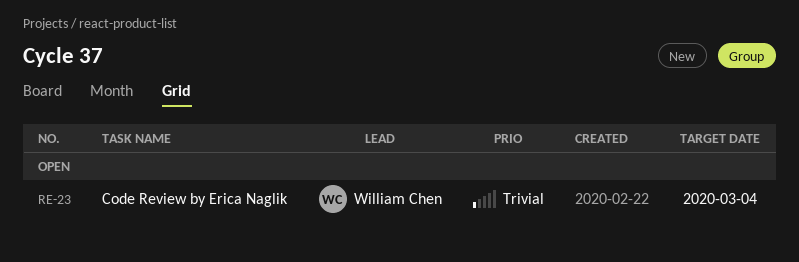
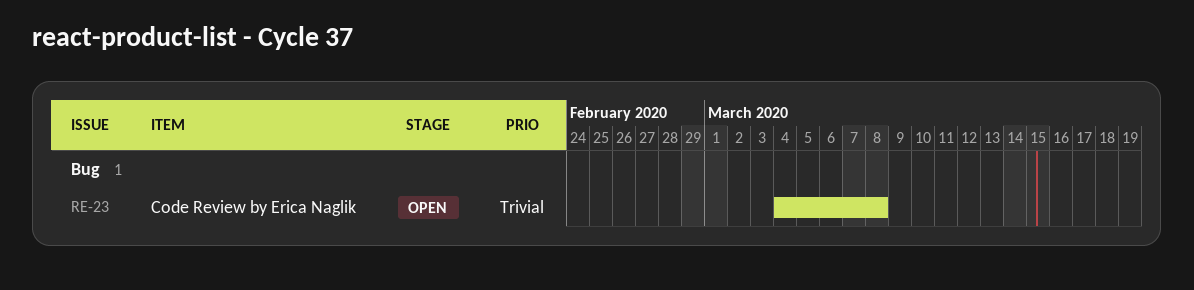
RE-23, due: Mar 4 -> Mar 8

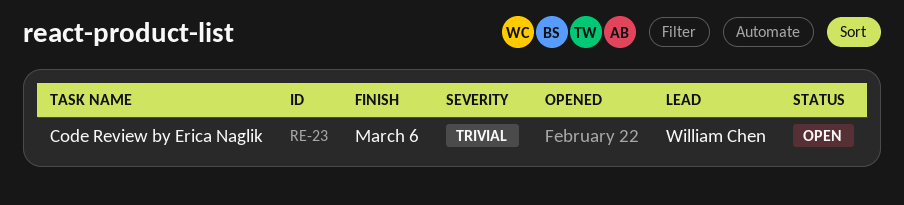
RE-23, due: Mar 8 -> Mar 6

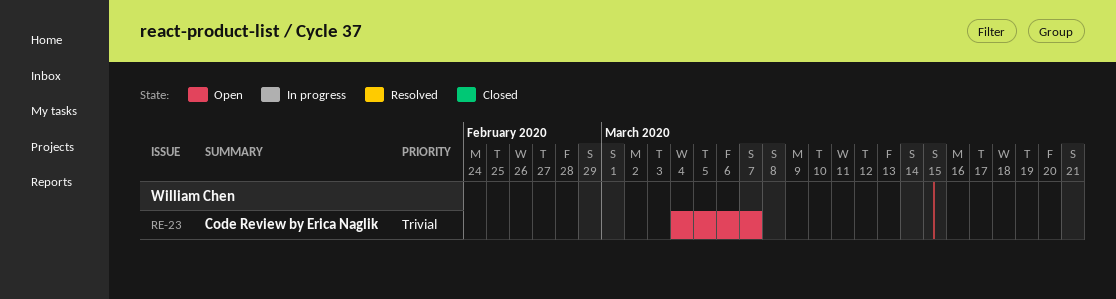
RE-23, due: Mar 6 -> Mar 7

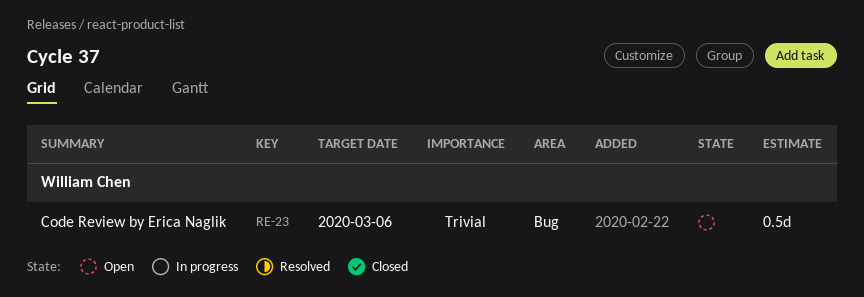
RE-23, due: Mar 7 -> Mar 6

